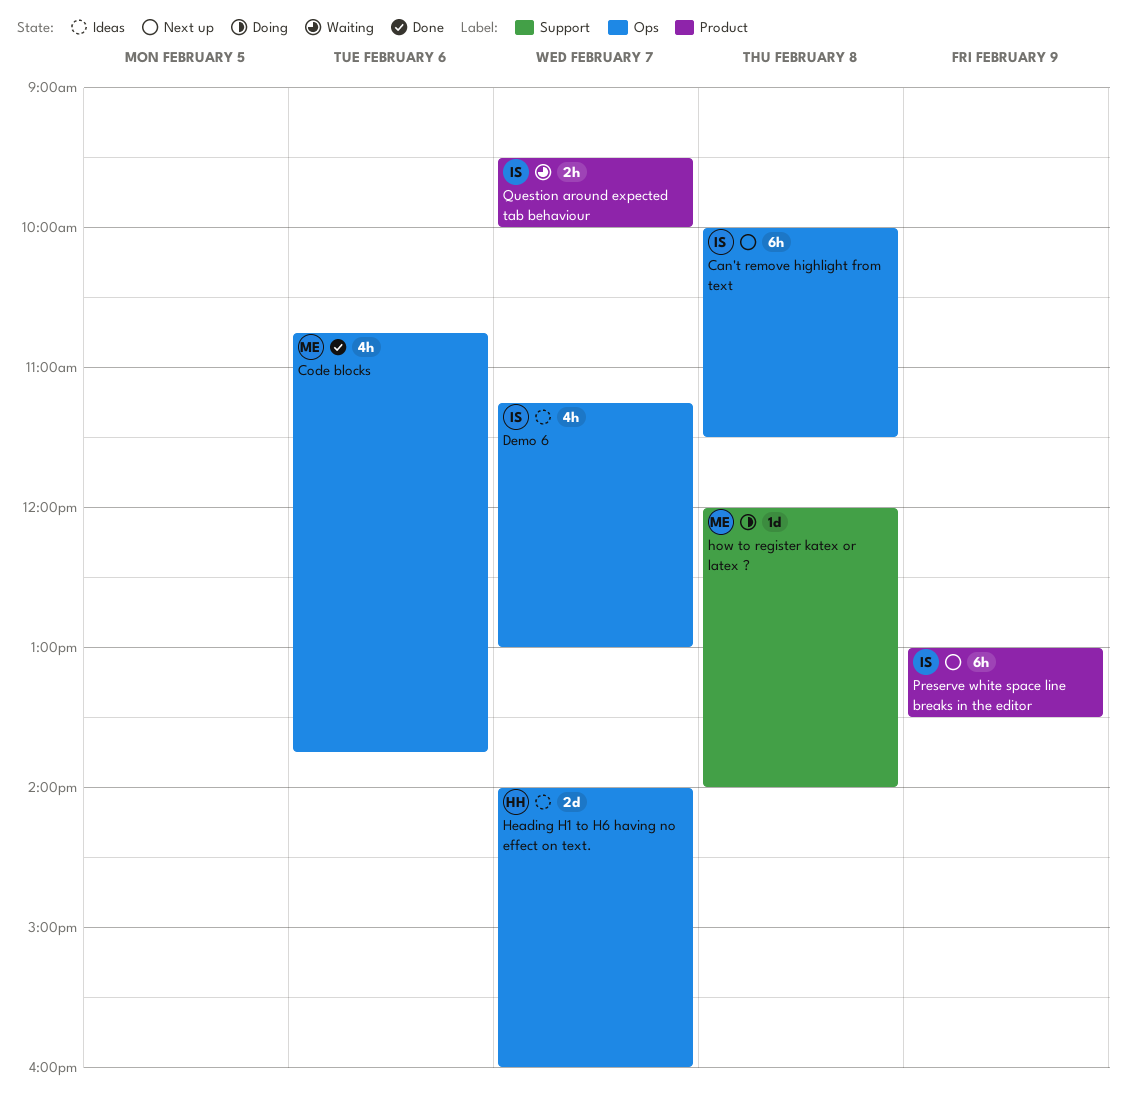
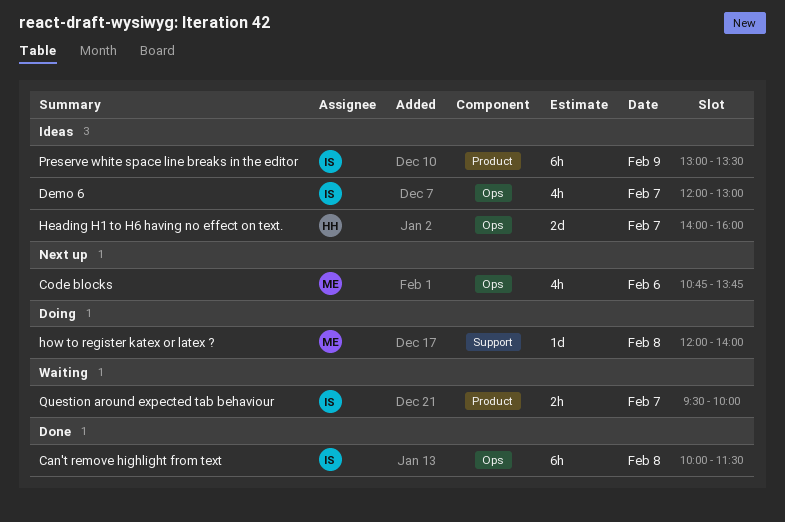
Can't remove highlight from text, status: Next up -> Done
Code blocks, status: Done -> Next up
Demo 6, begins: 11:15 -> 12:00
Preserve white space line breaks in the editor, status: Next up -> Ideas

